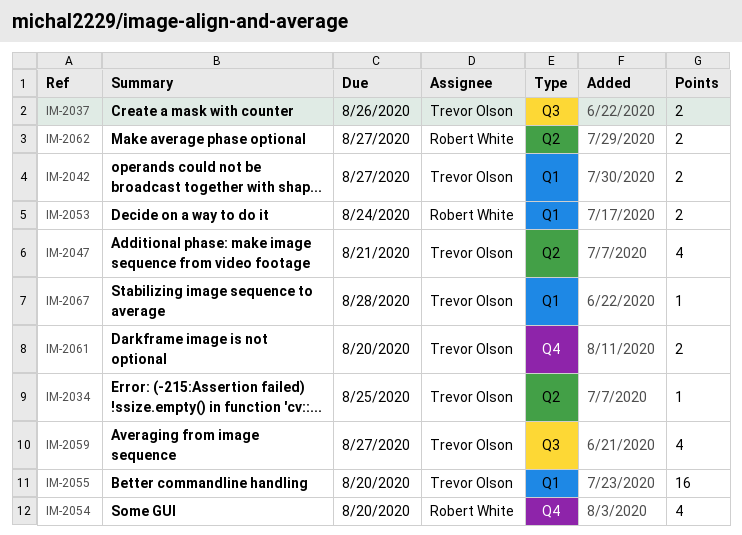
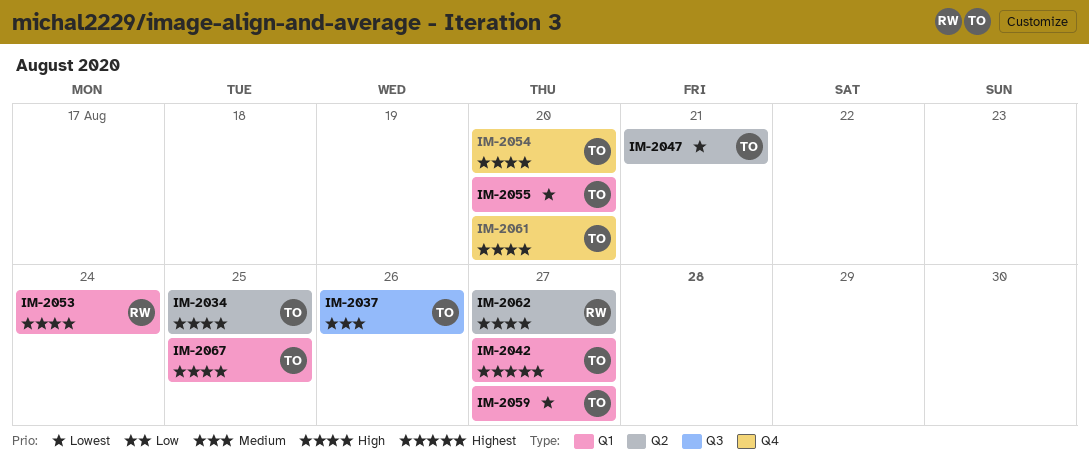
IM-2054, owner: Robert White -> Trevor Olson
IM-2059, label: Q3 -> Q1
IM-2067, due: Aug 28 -> Aug 25

